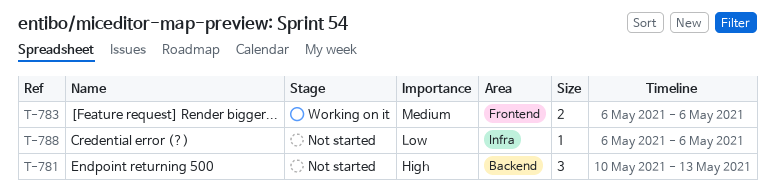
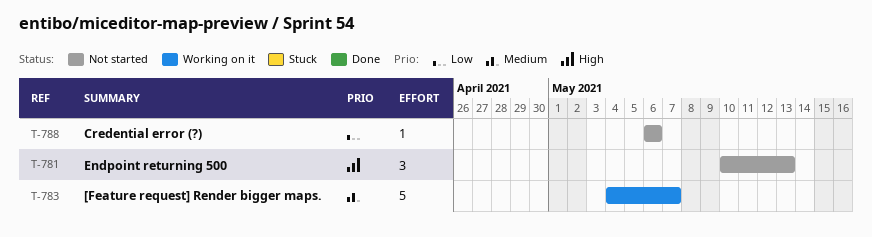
T-783, estimate: 2 -> 5
T-783, start: May 6 -> May 4
T-783, due: May 6 -> May 7

